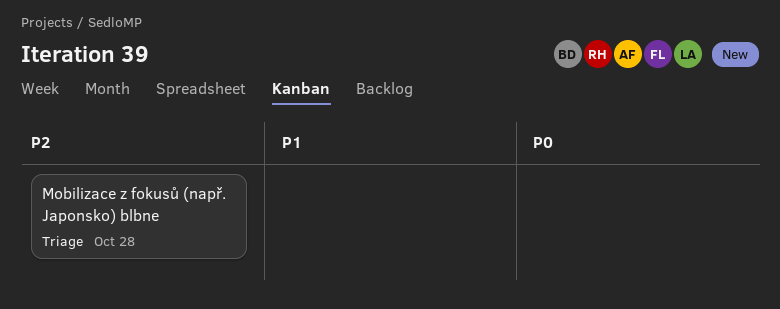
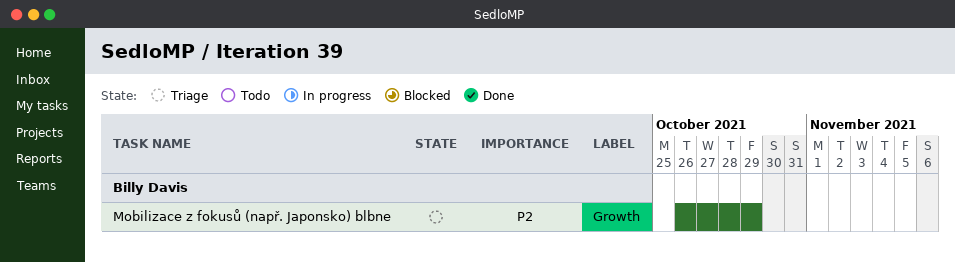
Mobilizace z fokusů (např. Japonsko) blbne, due: Oct 28 -> Oct 29

